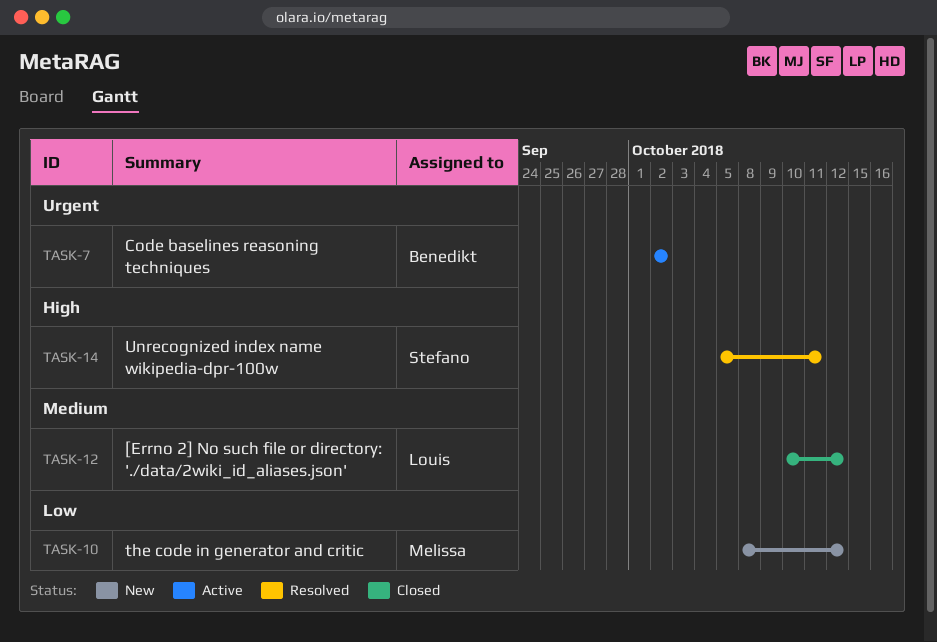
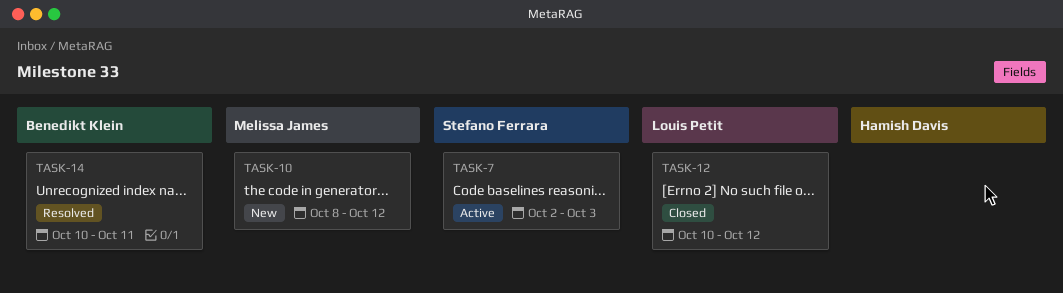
TASK-7, owner: Benedikt Klein -> Stefano Ferrara
TASK-7, due: Oct 2 -> Oct 3
TASK-14, owner: Stefano Ferrara -> Benedikt Klein
TASK-14, start: Oct 5 -> Oct 10

